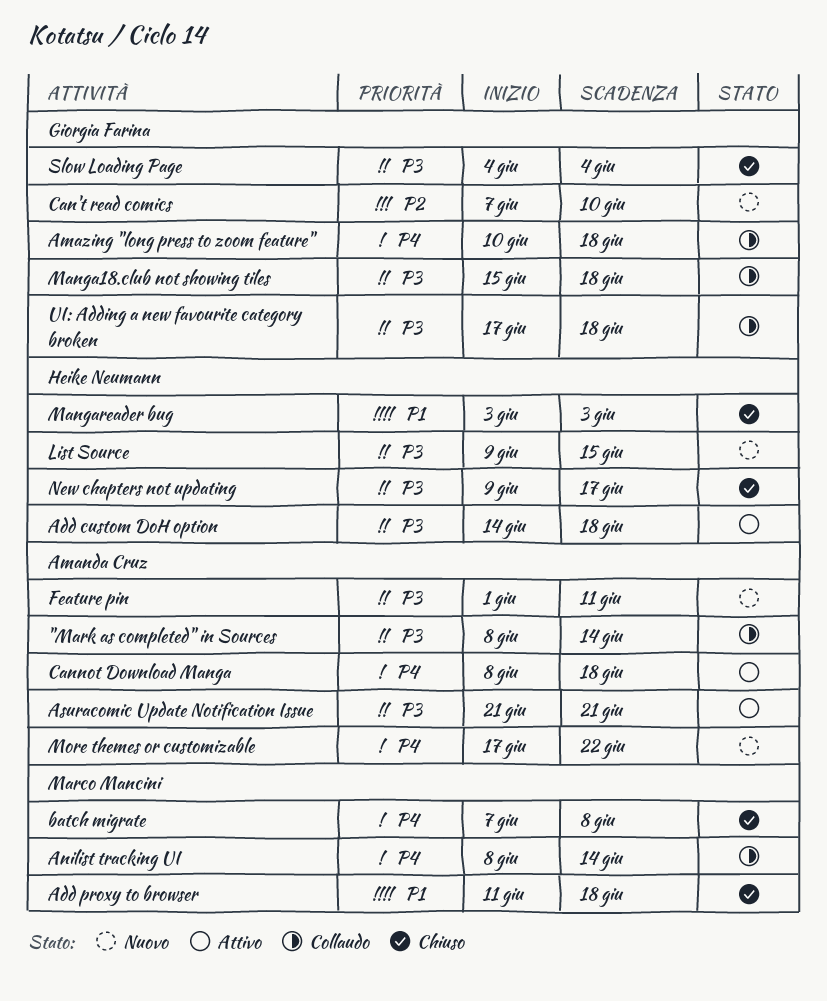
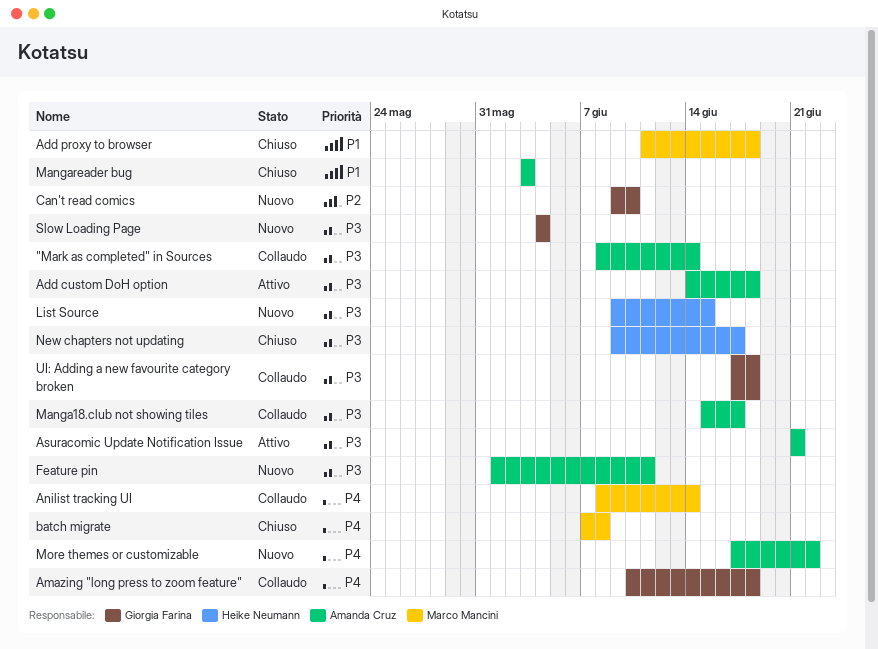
Add custom DoH option, owner: Heike Neumann -> Amanda Cruz
Can't read comics, start: Jun 7 -> Jun 9
Cannot Download Manga: present -> none
Manga18.club not showing tiles, owner: Giorgia Farina -> Amanda Cruz
Manga18.club not showing tiles, due: Jun 18 -> Jun 17
Mangareader bug, owner: Heike Neumann -> Amanda Cruz
Slow Loading Page, status: Chiuso -> Nuovo

